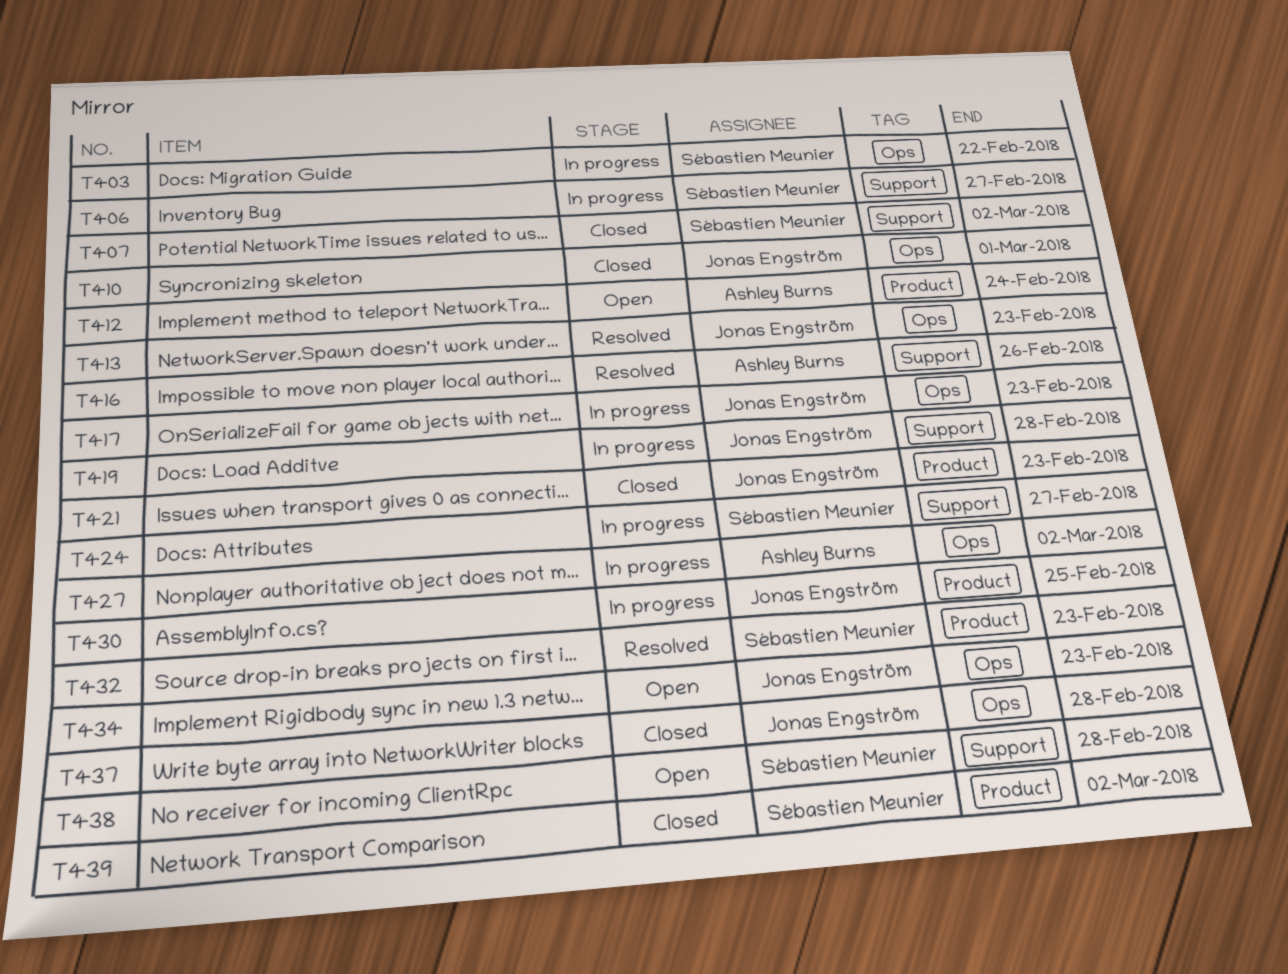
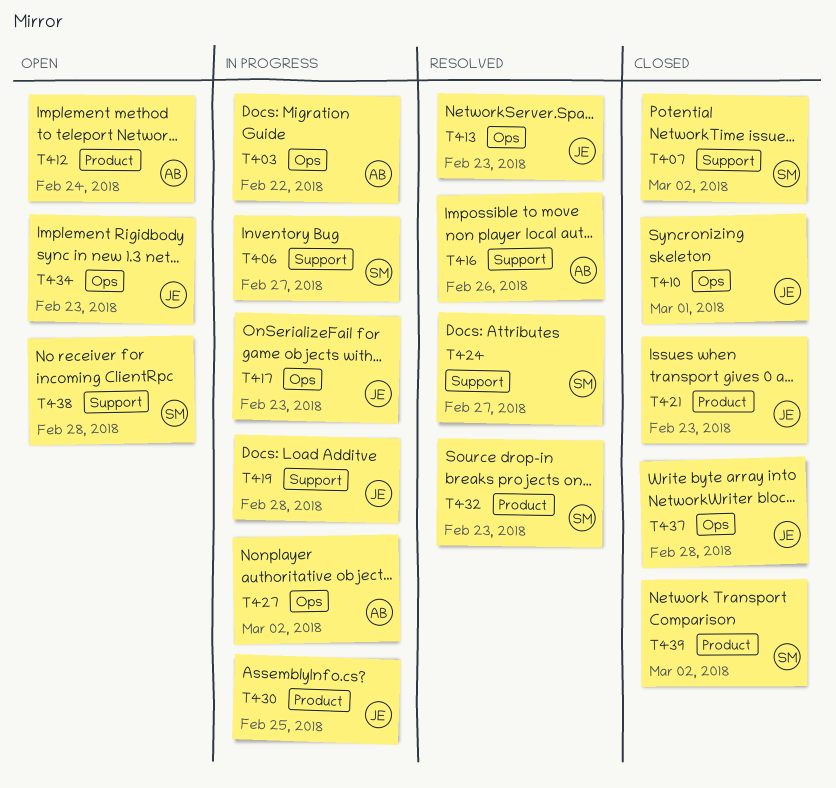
T403, owner: Sébastien Meunier -> Ashley Burns
T424, status: In progress -> Resolved

